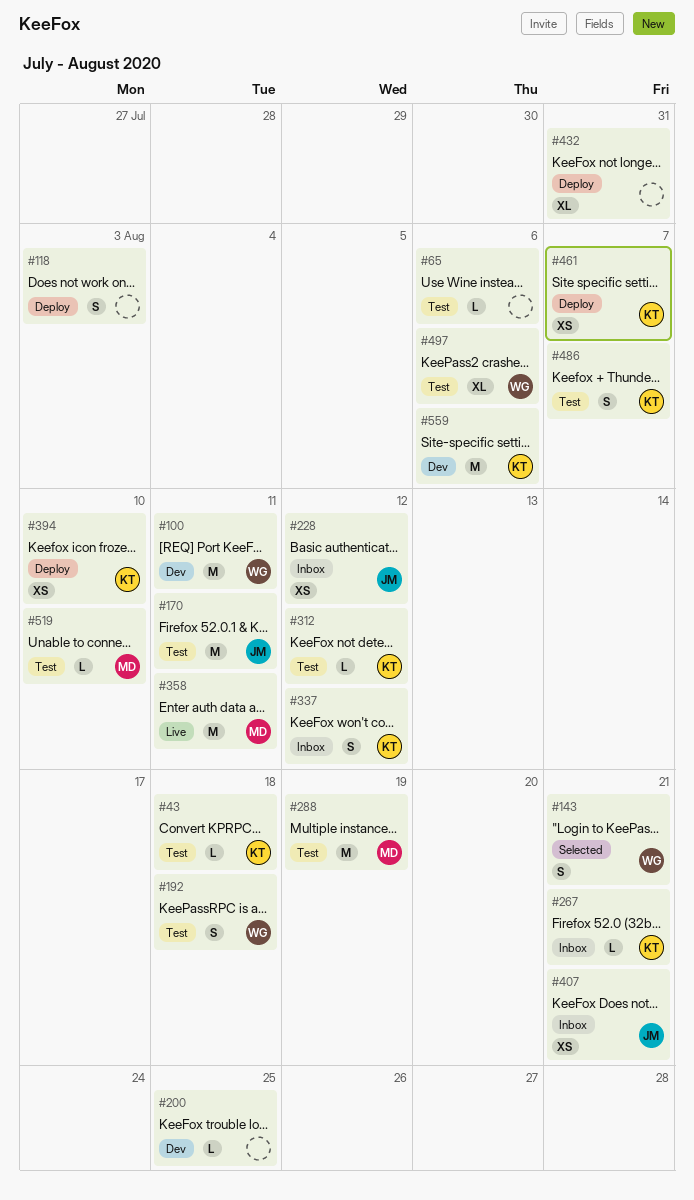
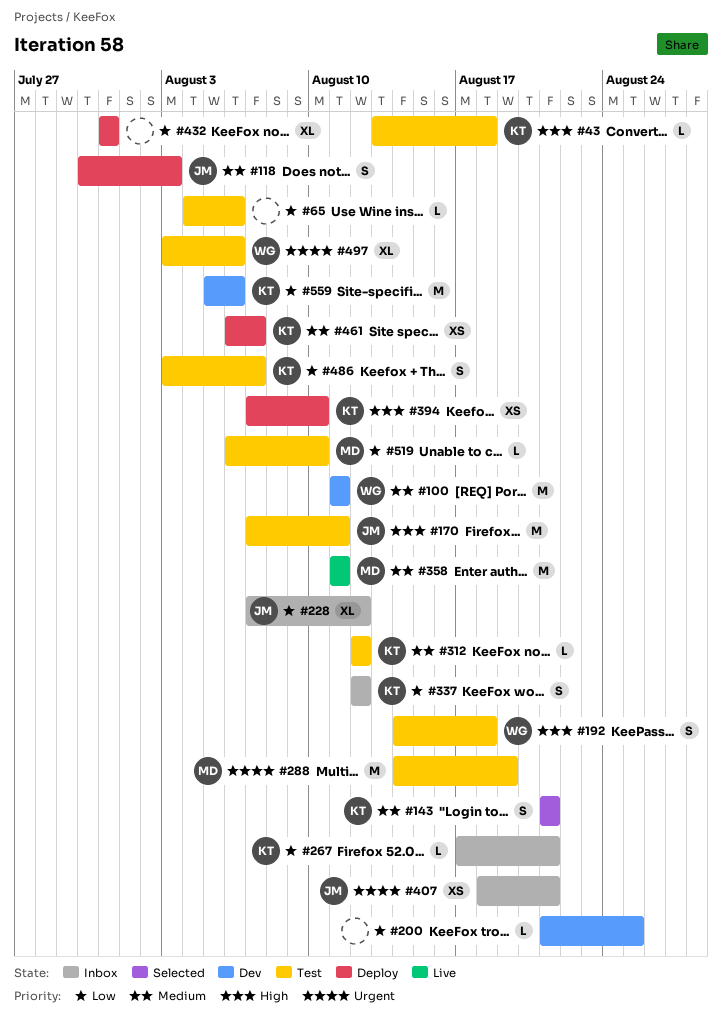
#118, owner: none -> JM
#143, owner: WG -> KT
#228, estimate: XS -> XL

